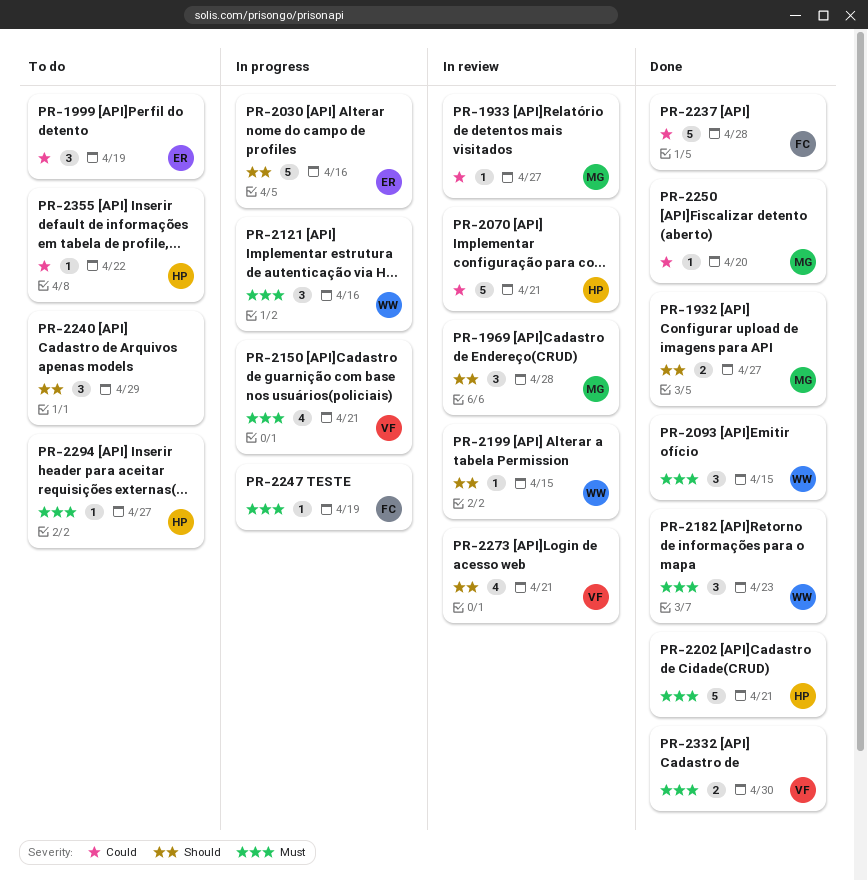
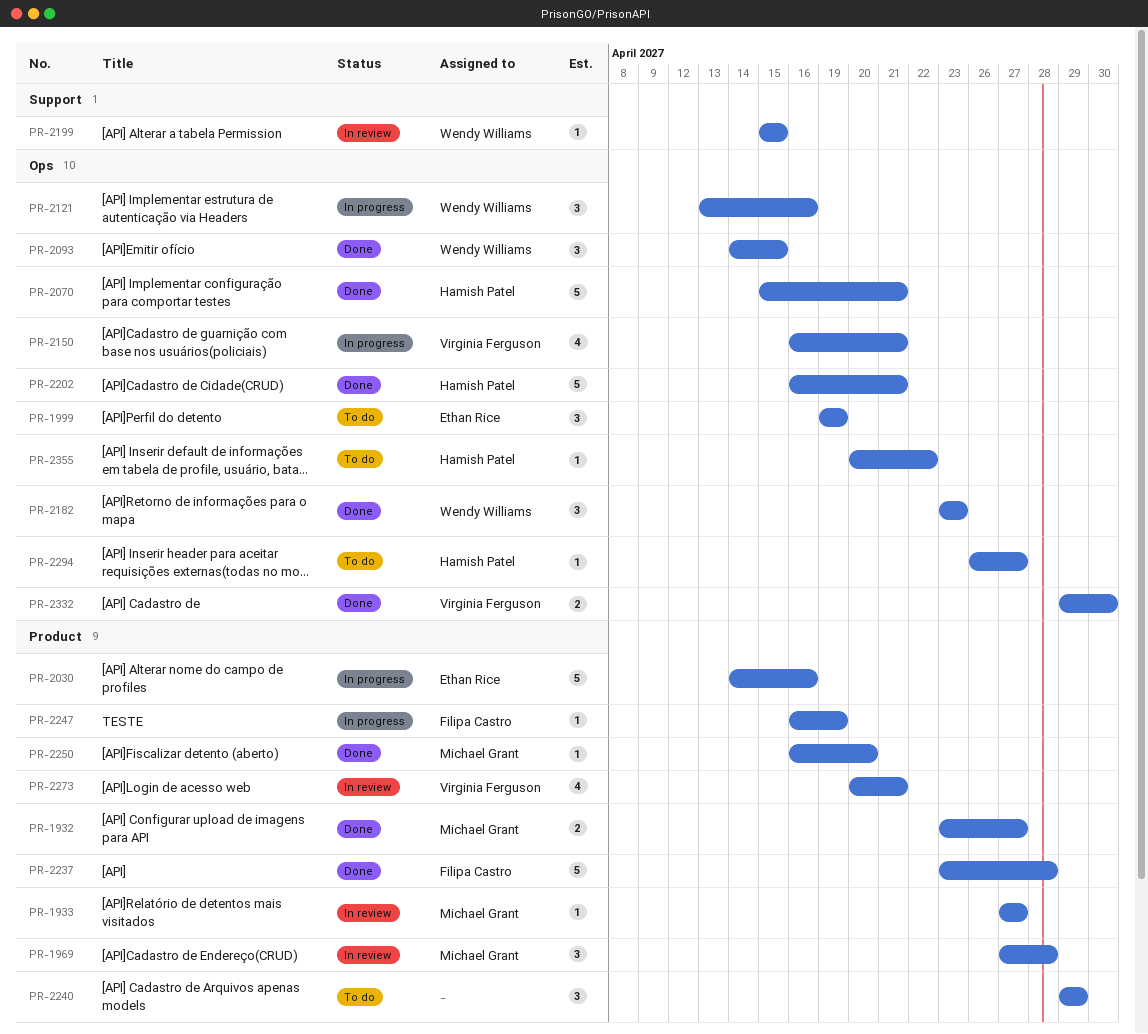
PR-2070, status: In review -> Done

